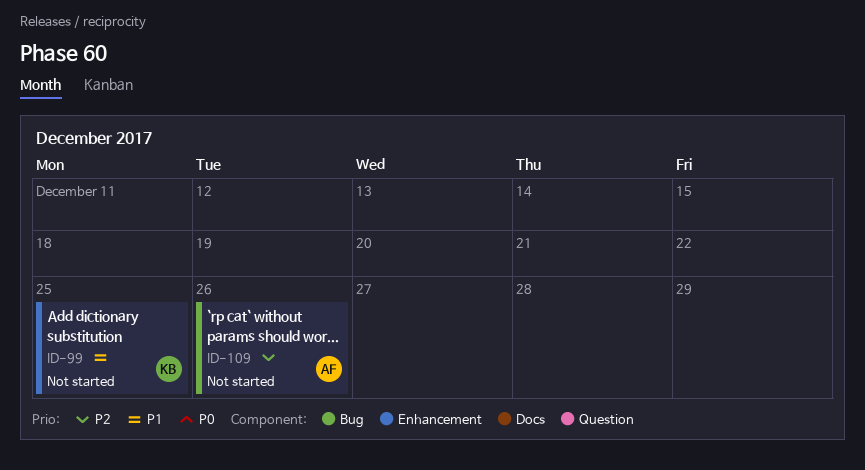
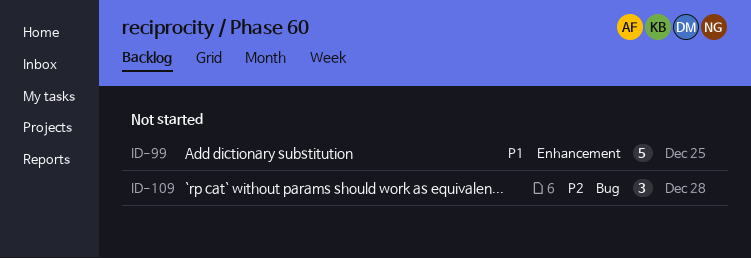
ID-109, due: Dec 26 -> Dec 28

